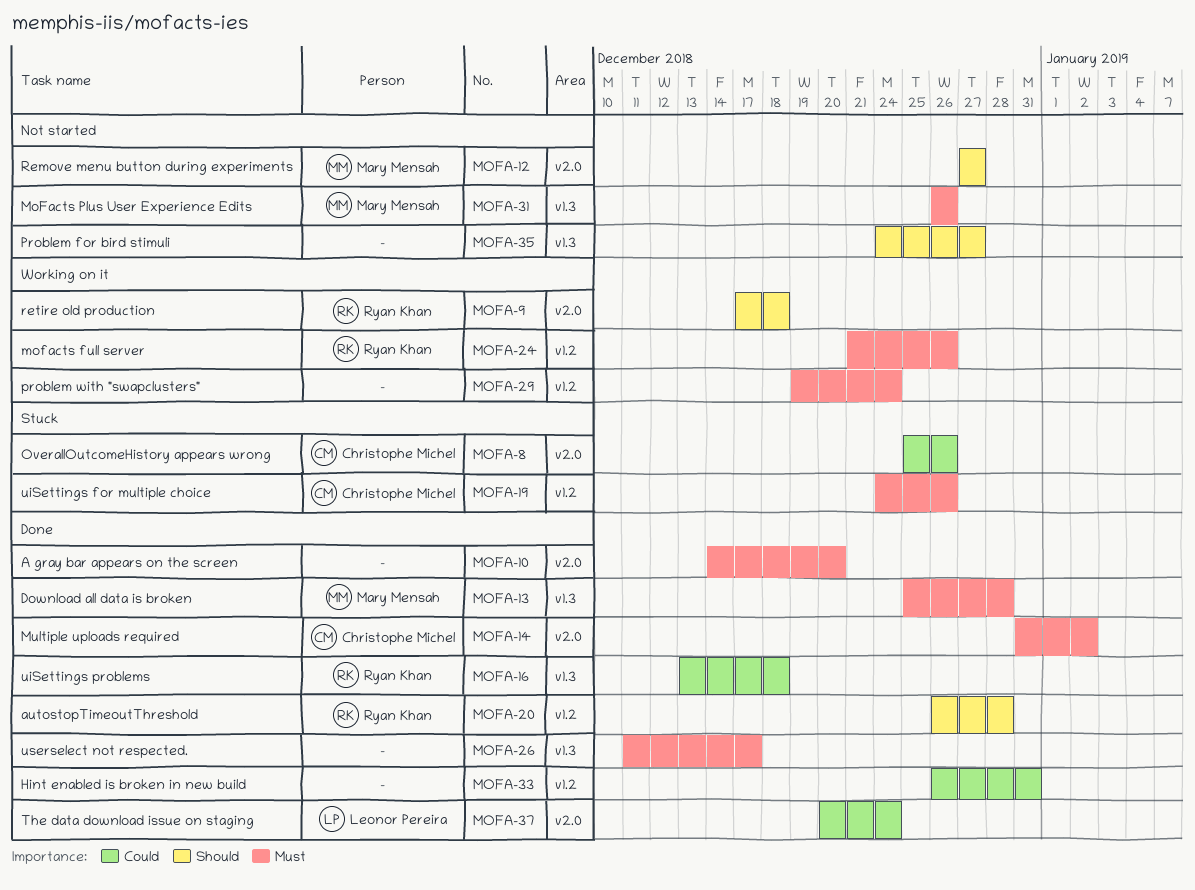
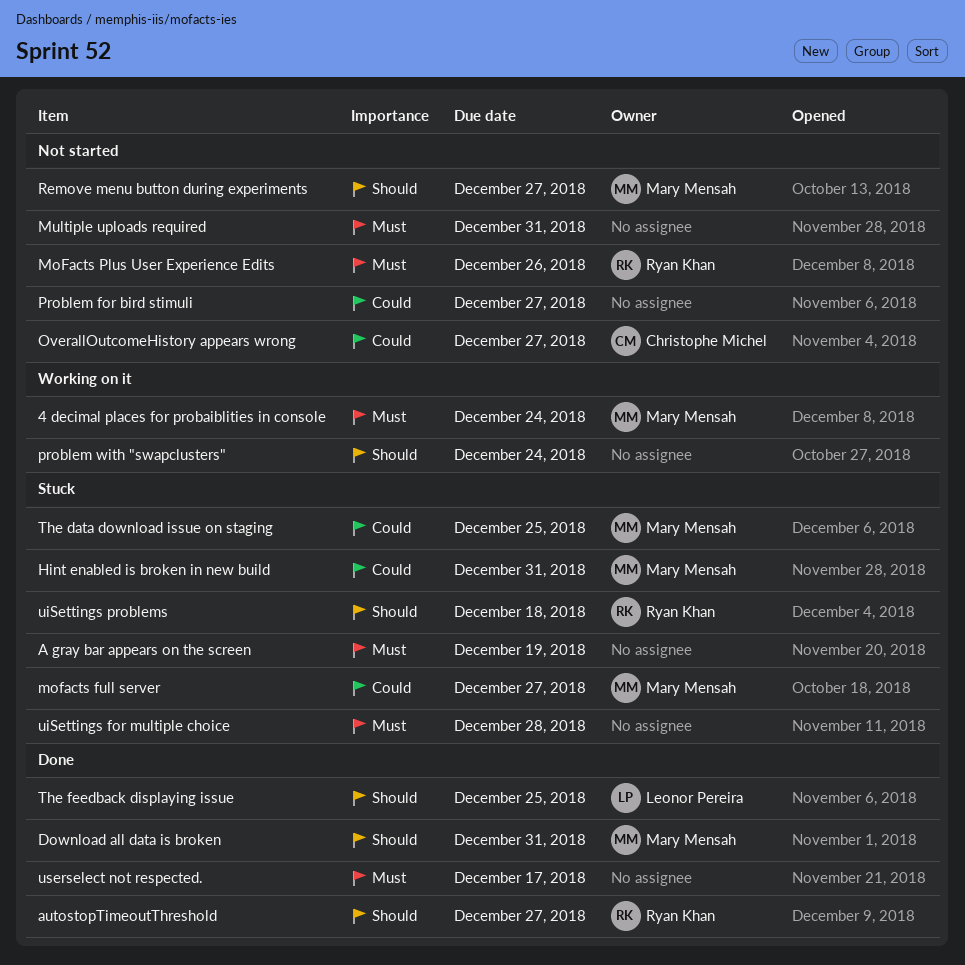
4 decimal places for probaiblities in console: none -> present
A gray bar appears on the screen, status: Done -> Stuck
A gray bar appears on the screen, due: Dec 20 -> Dec 19
autostopTimeoutThreshold, due: Dec 28 -> Dec 27
Download all data is broken, priority: Must -> Should
Download all data is broken, due: Dec 28 -> Dec 31
Hint enabled is broken in new build, status: Done -> Stuck
Hint enabled is broken in new build, owner: none -> Mary Mensah
mofacts full server, status: Working on it -> Stuck
mofacts full server, owner: Ryan Khan -> Mary Mensah
mofacts full server, priority: Must -> Could
mofacts full server, due: Dec 26 -> Dec 27
MoFacts Plus User Experience Edits, owner: Mary Mensah -> Ryan Khan
Multiple uploads required, status: Done -> Not started
Multiple uploads required, owner: Christophe Michel -> none
Multiple uploads required, due: Jan 2 -> Dec 31
OverallOutcomeHistory appears wrong, status: Stuck -> Not started
OverallOutcomeHistory appears wrong, due: Dec 26 -> Dec 27
Problem for bird stimuli, priority: Should -> Could
problem with "swapclusters", priority: Must -> Should
retire old production: present -> none
The data download issue on staging, status: Done -> Stuck
The data download issue on staging, owner: Leonor Pereira -> Mary Mensah
The data download issue on staging, due: Dec 24 -> Dec 25
The feedback displaying issue: none -> present
uiSettings for multiple choice, owner: Christophe Michel -> none
uiSettings for multiple choice, due: Dec 26 -> Dec 28
uiSettings problems, status: Done -> Stuck
uiSettings problems, priority: Could -> Should

